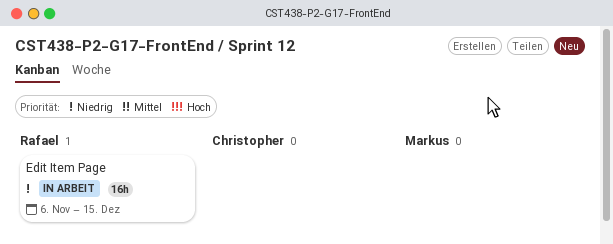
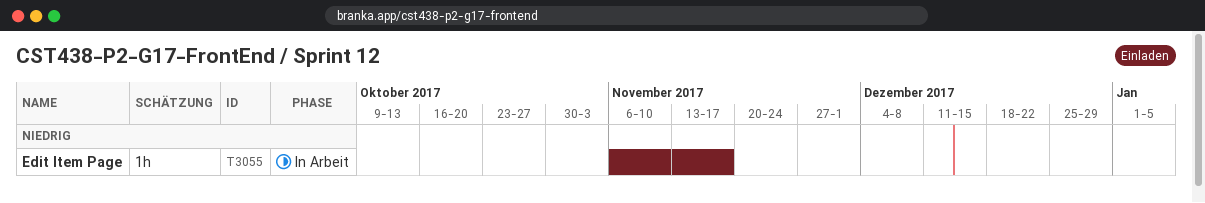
Edit Item Page, estimate: 16h -> 1h
Edit Item Page, due: Dec 15 -> Nov 17

